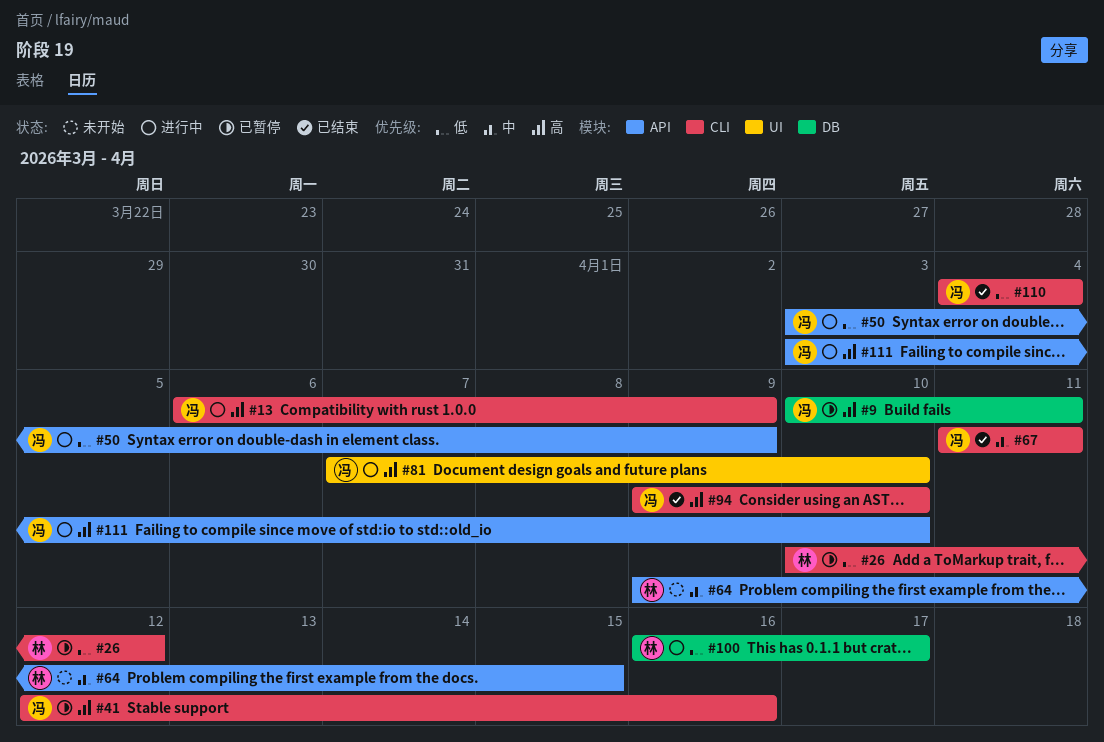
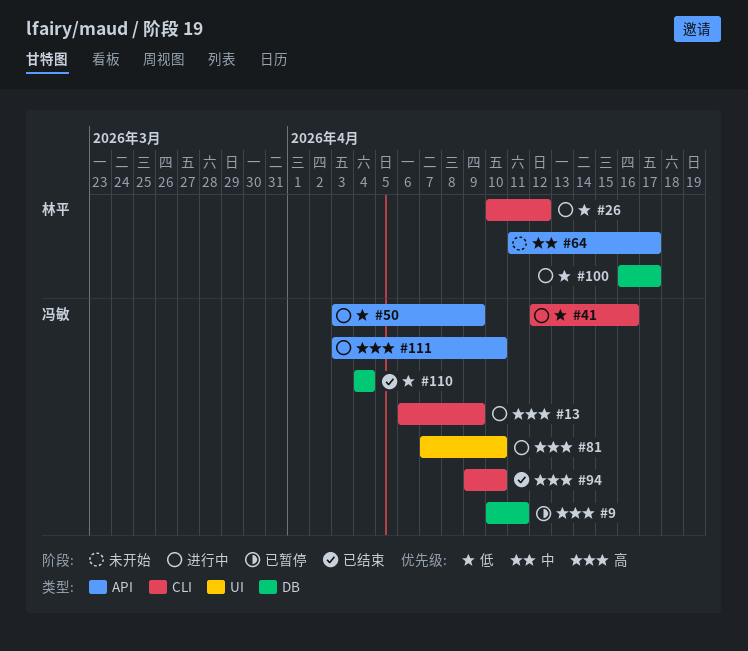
#26, status: 已暂停 -> 进行中
#41, status: 已暂停 -> 进行中
#41, priority: 高 -> 低
#64, start: Apr 9 -> Apr 11
#64, due: Apr 15 -> Apr 17
#67: present -> none
#110, label: CLI -> DB

